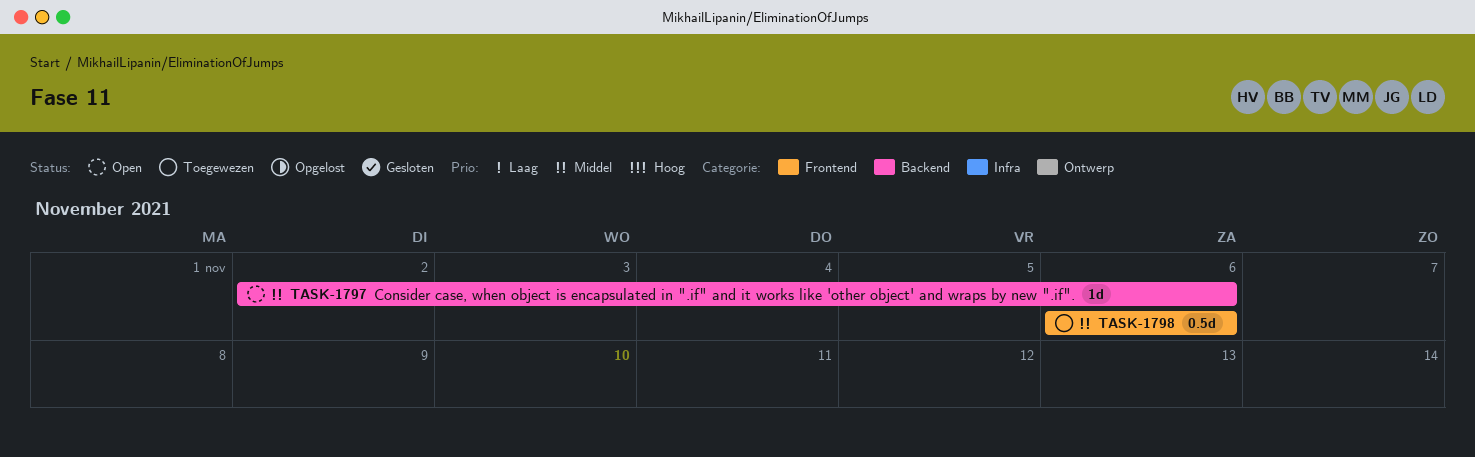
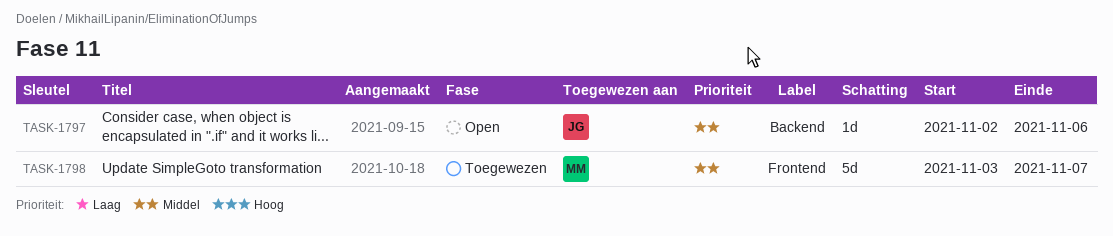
TASK-1798, estimate: 0.5d -> 5d
TASK-1798, start: Nov 6 -> Nov 3
TASK-1798, due: Nov 6 -> Nov 7

